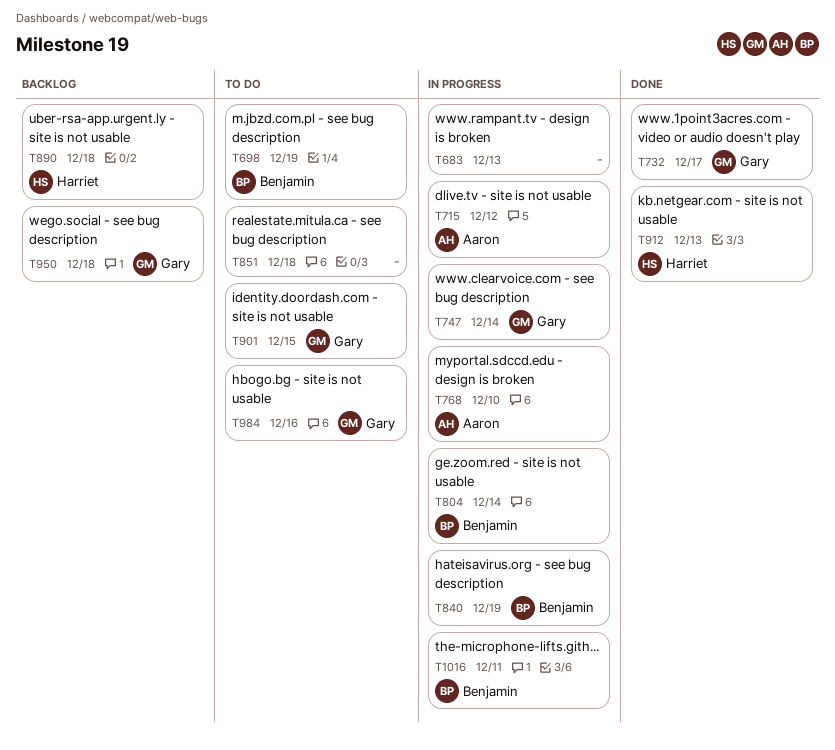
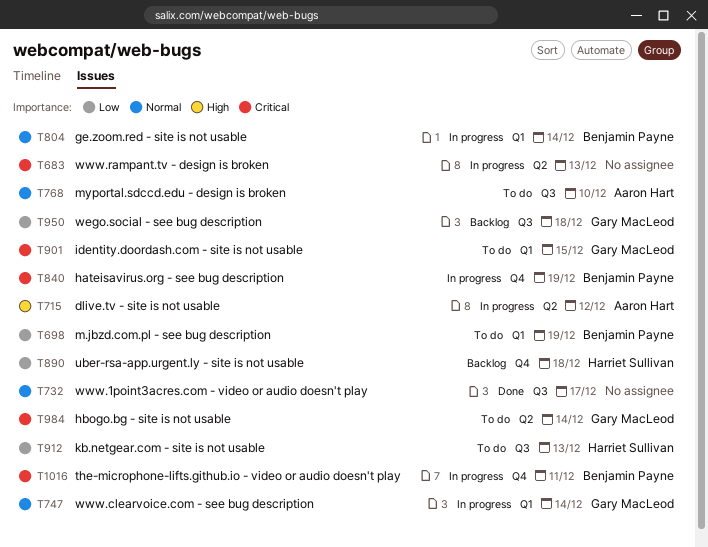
T732, owner: Gary MacLeod -> none
T768, status: In progress -> To do
T851: present -> none
T912, status: Done -> To do
T984, due: Dec 16 -> Dec 14

